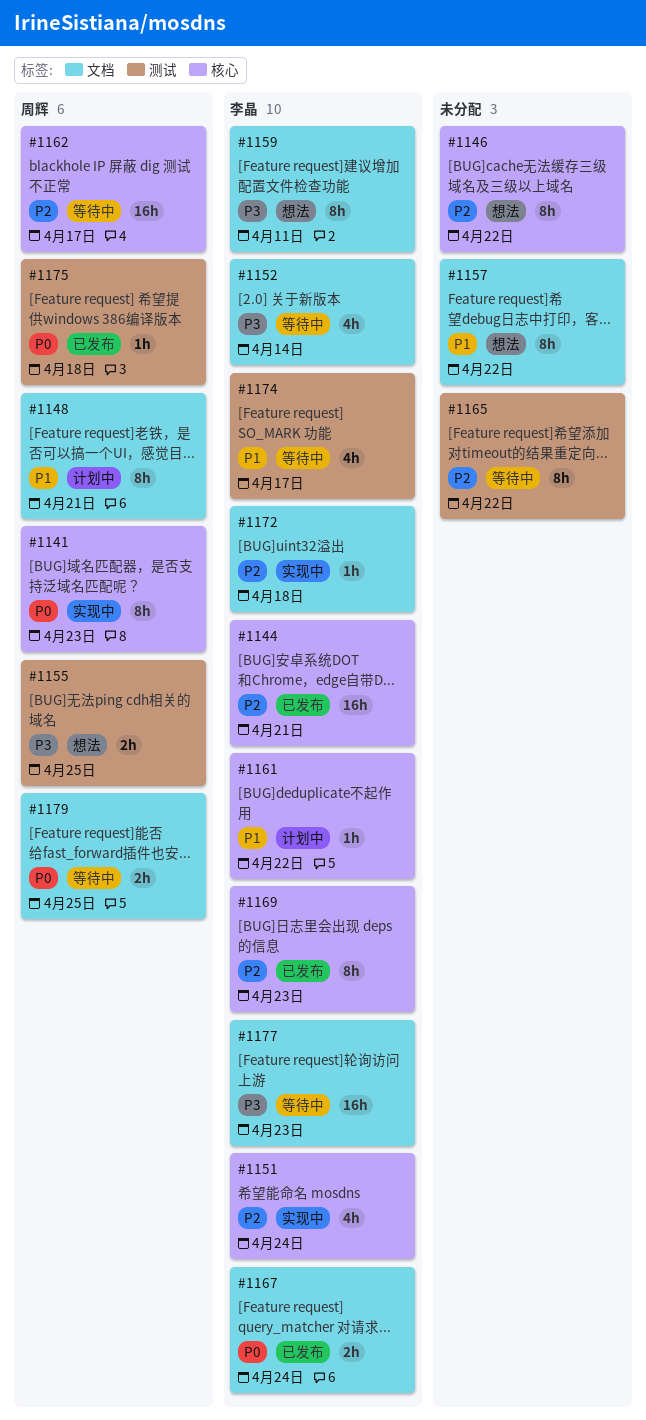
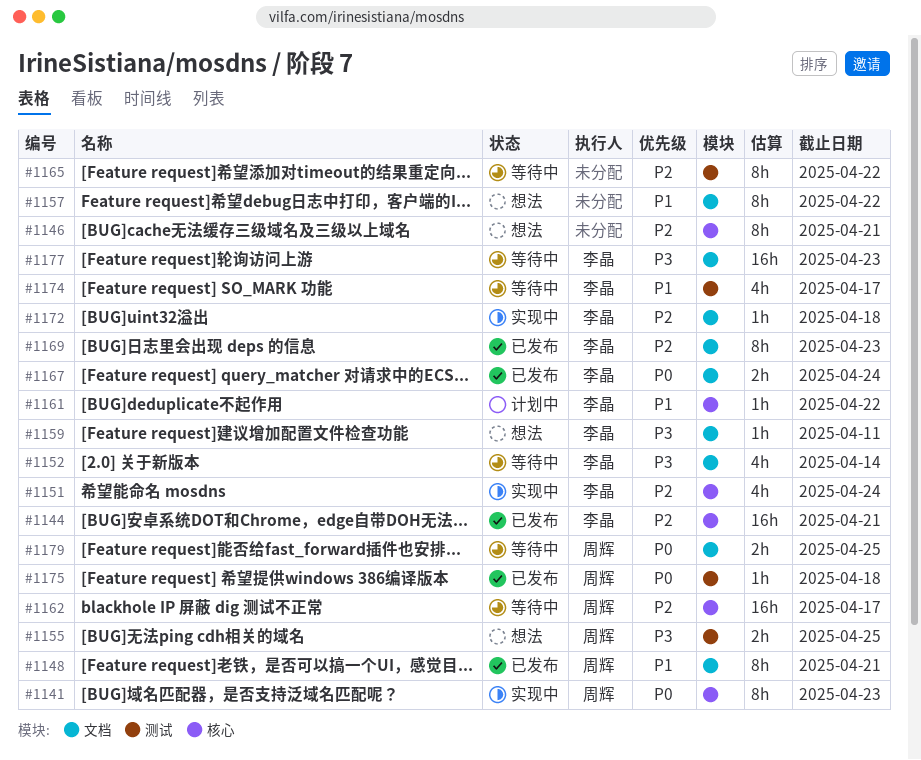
#1146, due: Apr 22 -> Apr 21
#1148, status: 计划中 -> 已发布
#1159, estimate: 8h -> 1h
#1169, label: 核心 -> 文档

